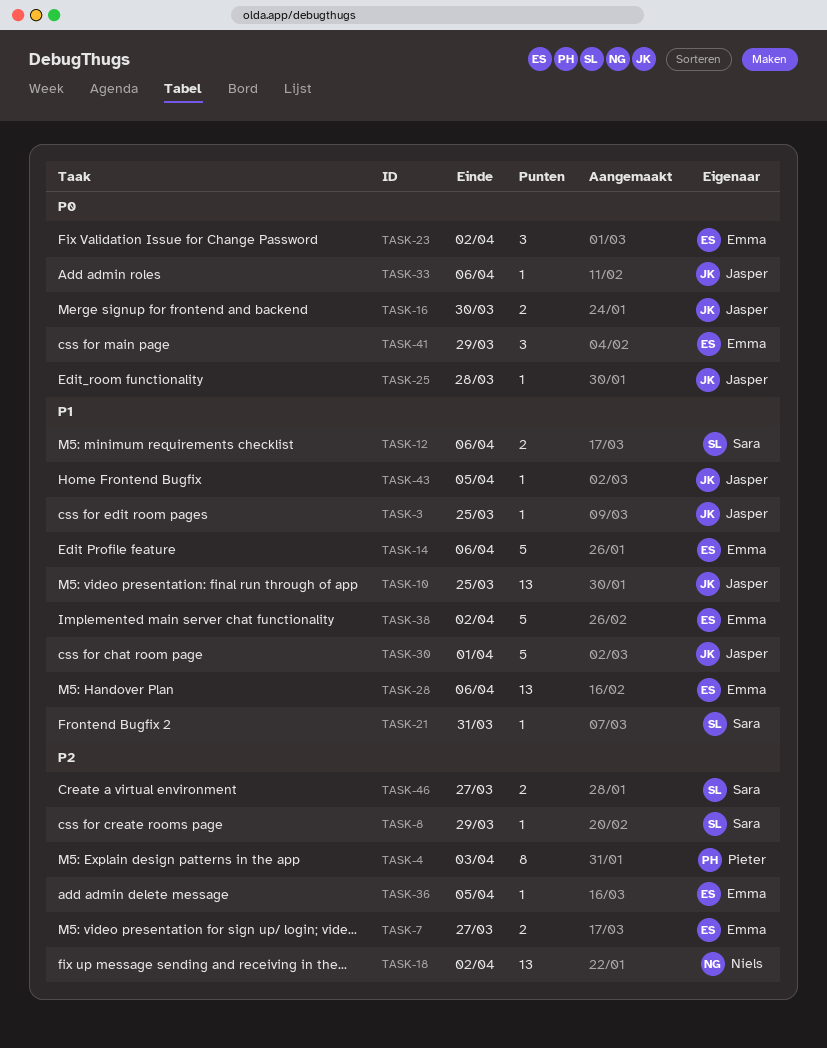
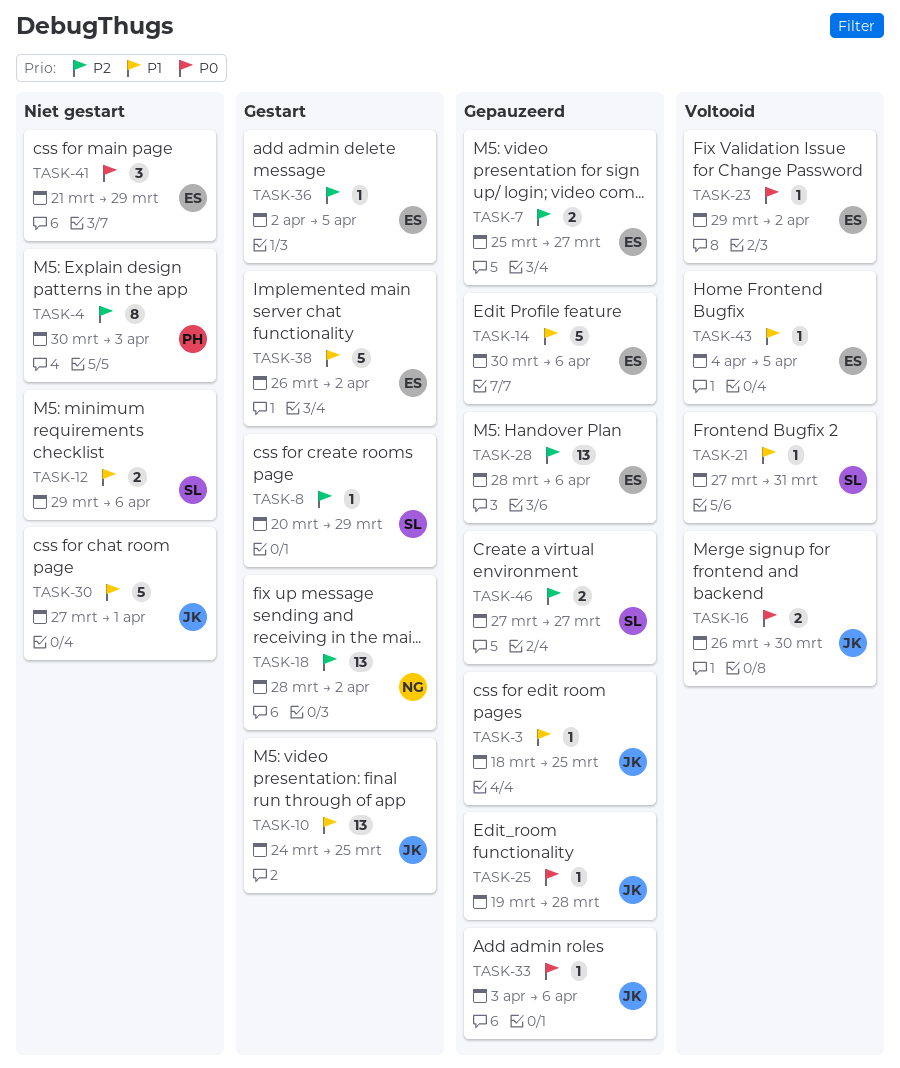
TASK-23, estimate: 3 -> 1
TASK-28, priority: P1 -> P2
TASK-43, owner: Jasper -> Emma

